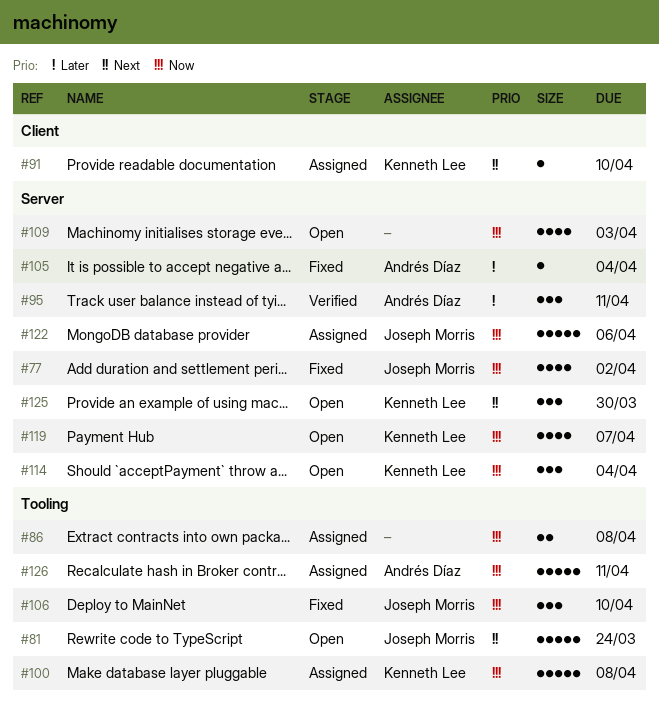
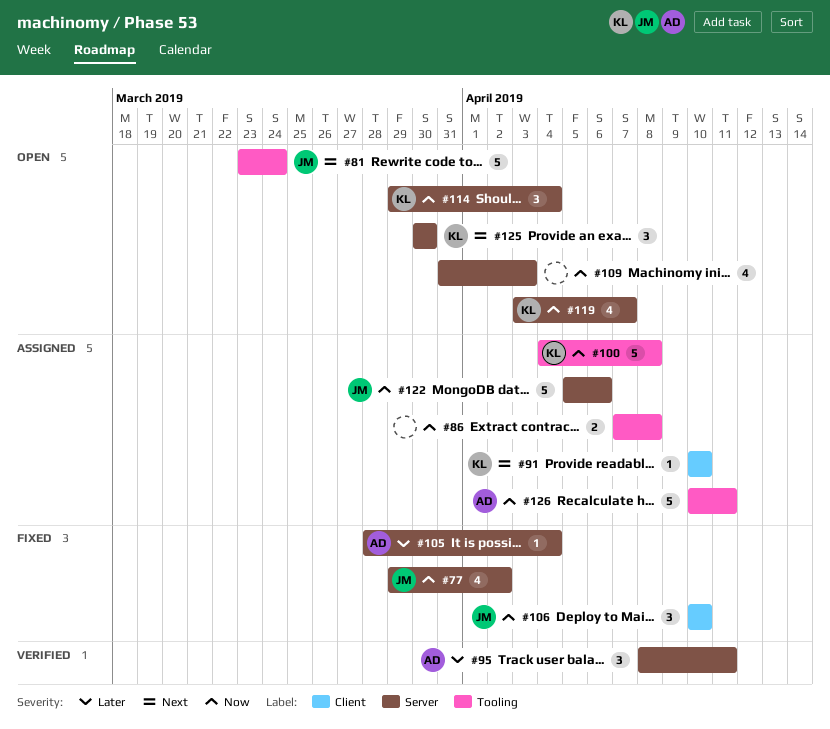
#106, label: Tooling -> Client

